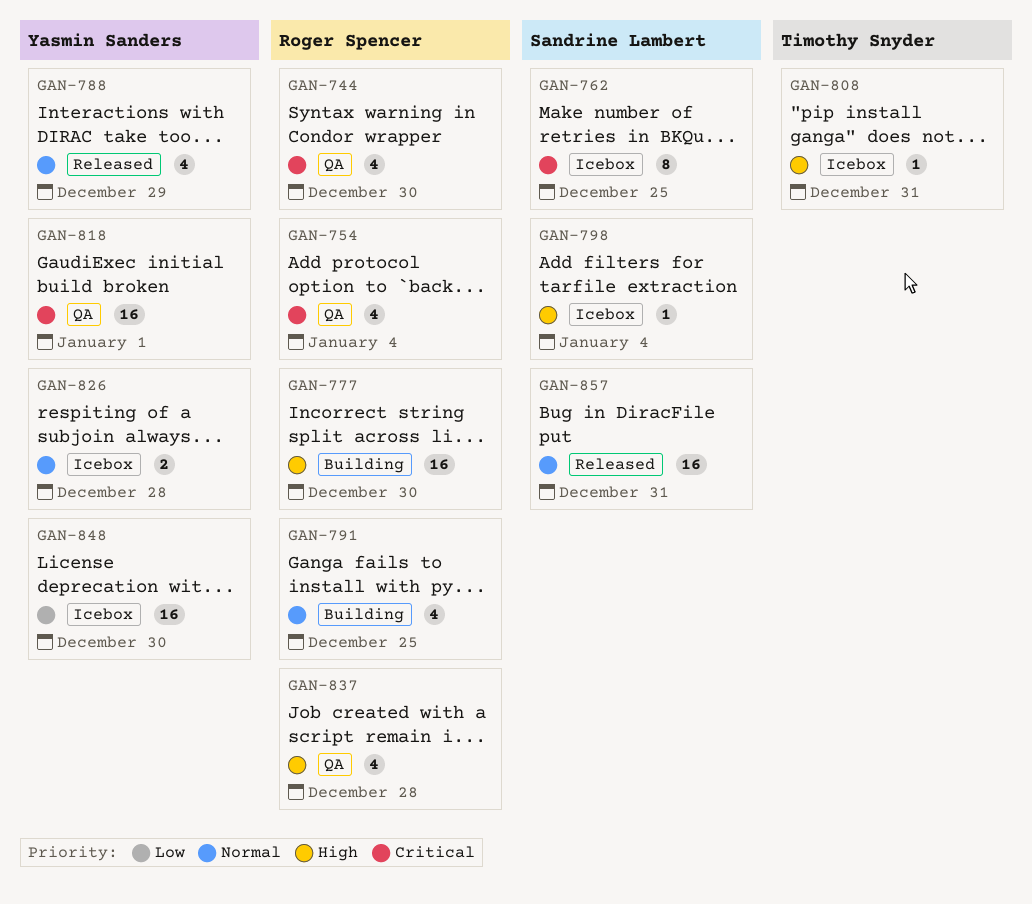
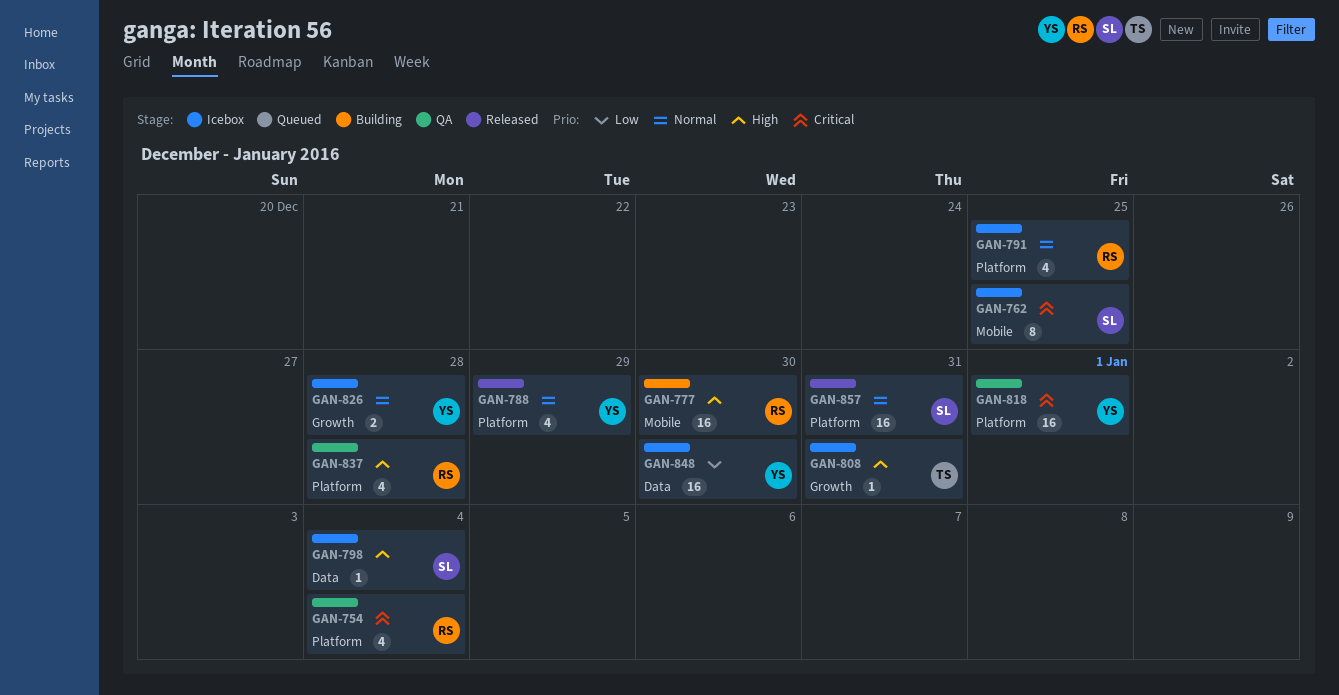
GAN-744: present -> none
GAN-791, status: Building -> Icebox

